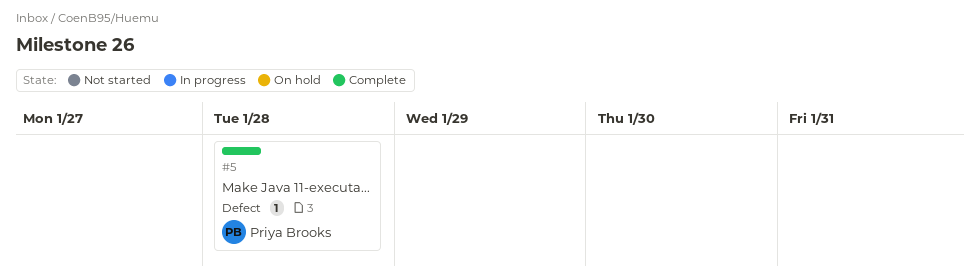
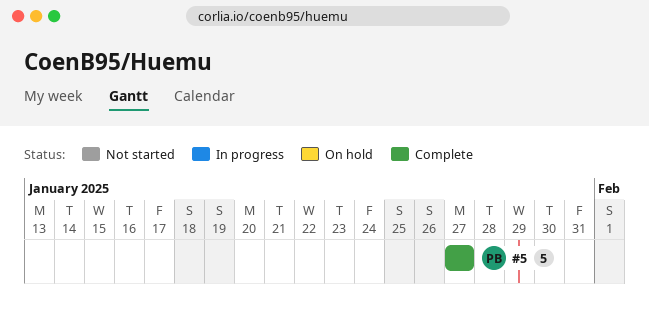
#5, estimate: 1 -> 5
#5, due: Jan 28 -> Jan 27

